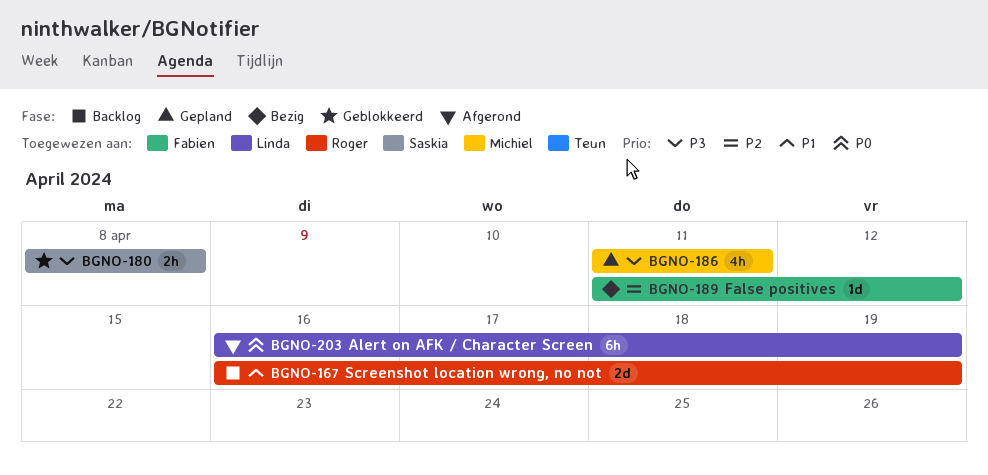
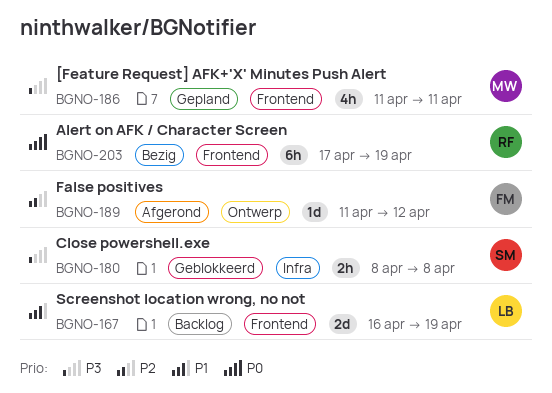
BGNO-167, owner: Roger -> Linda
BGNO-189, status: Bezig -> Afgerond
BGNO-203, status: Afgerond -> Bezig
BGNO-203, owner: Linda -> Roger
BGNO-203, start: Apr 16 -> Apr 17

